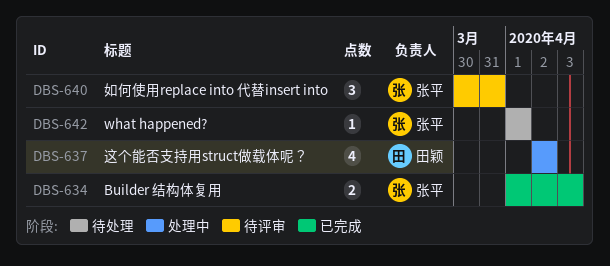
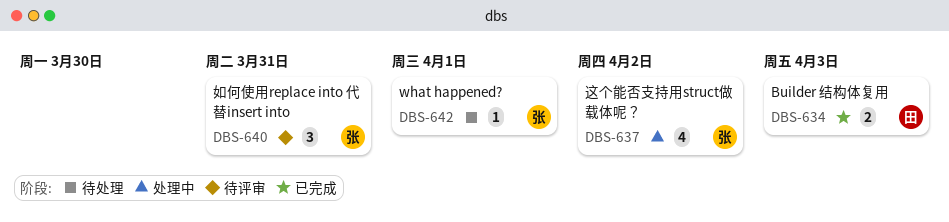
DBS-634, owner: 张平 -> 田颖
DBS-637, owner: 田颖 -> 张平

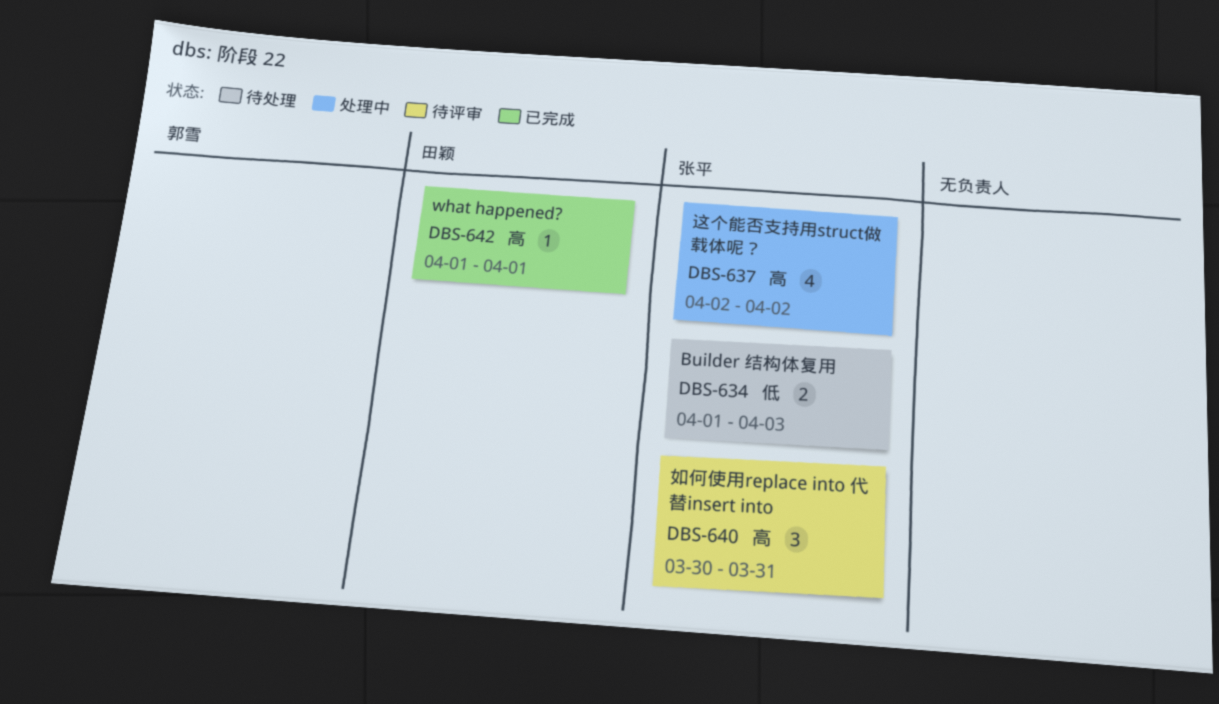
DBS-634, status: 已完成 -> 待处理
DBS-634, owner: 田颖 -> 张平
DBS-642, status: 待处理 -> 已完成
DBS-642, owner: 张平 -> 田颖

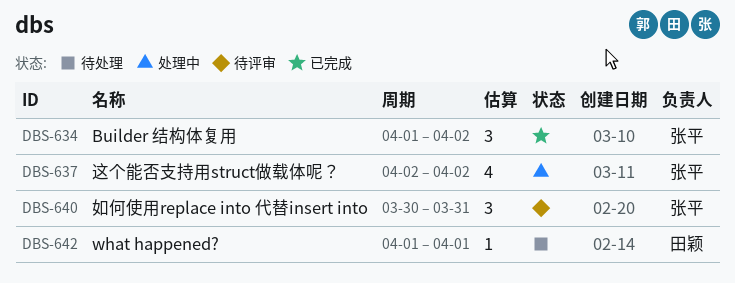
DBS-634, status: 待处理 -> 已完成
DBS-634, estimate: 2 -> 3
DBS-634, due: Apr 3 -> Apr 2
DBS-642, status: 已完成 -> 待处理

